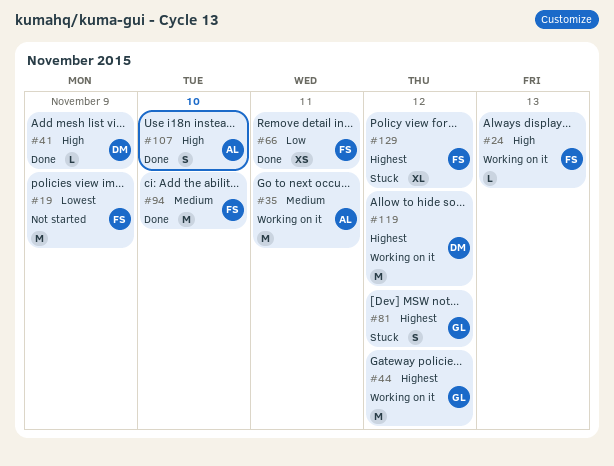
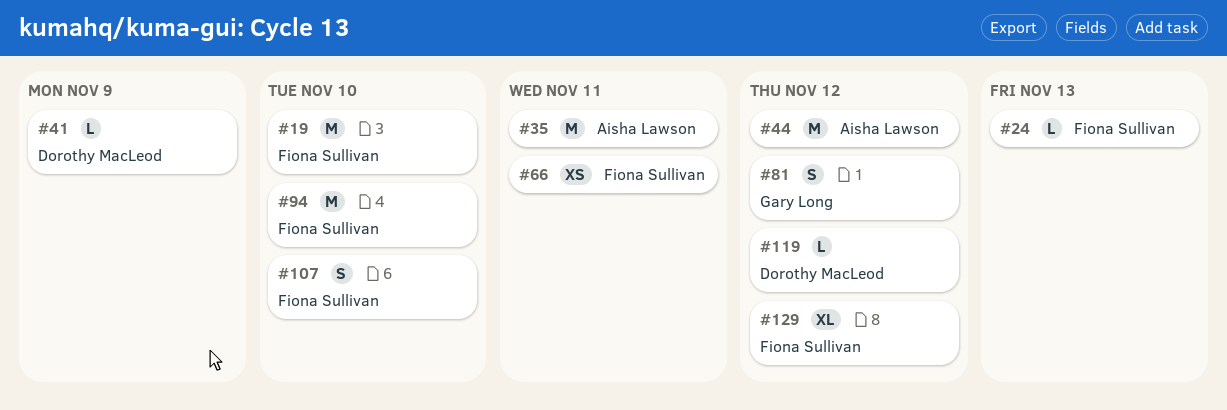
#19, due: Nov 9 -> Nov 10
#44, owner: Gary Long -> Aisha Lawson
#107, owner: Aisha Lawson -> Fiona Sullivan
#119, estimate: M -> L

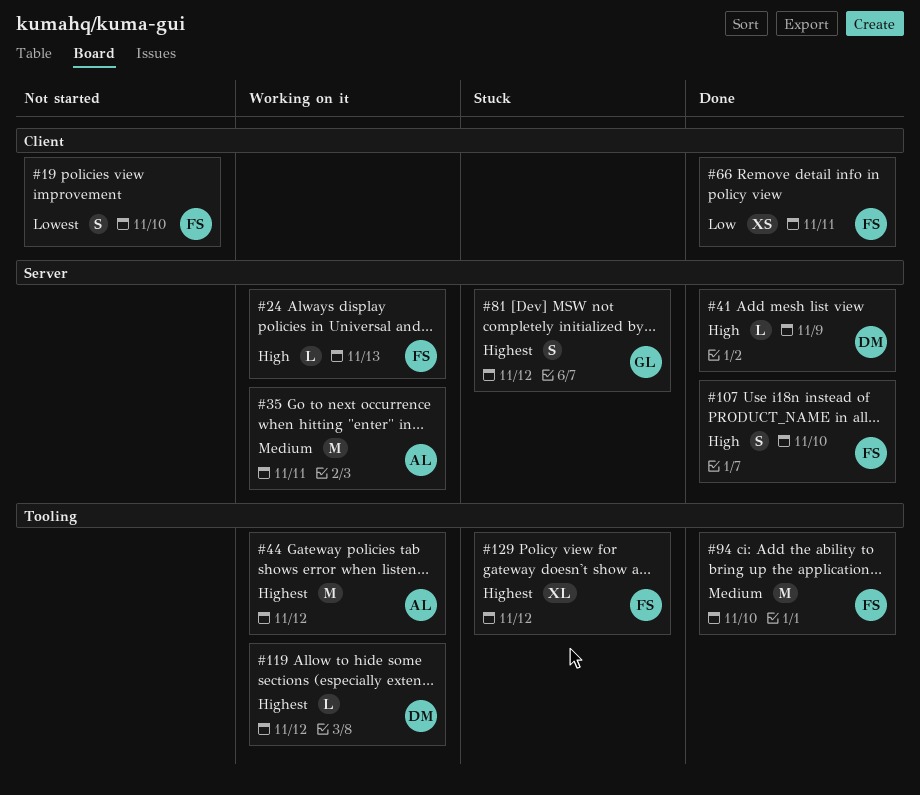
#19, estimate: M -> S

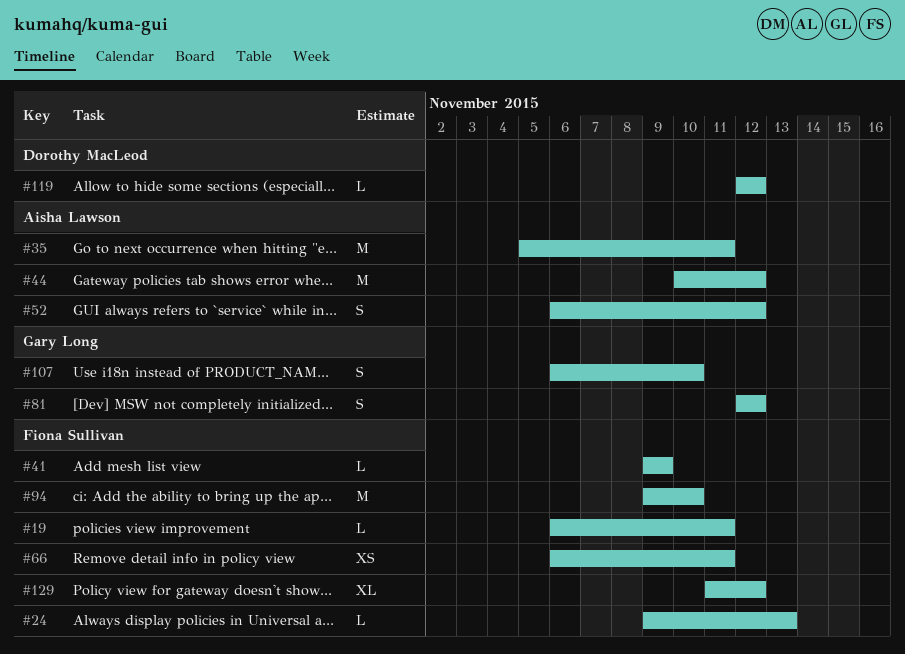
#19, estimate: S -> L
#19, due: Nov 10 -> Nov 11
#41, owner: Dorothy MacLeod -> Fiona Sullivan
#52: none -> present
#107, owner: Fiona Sullivan -> Gary Long

